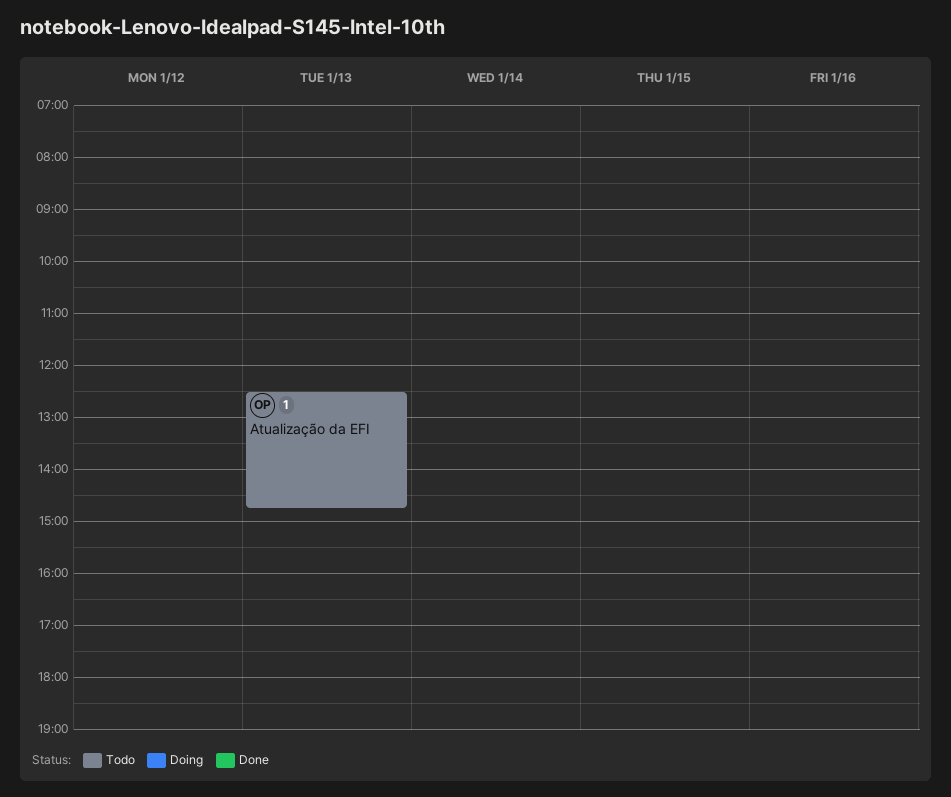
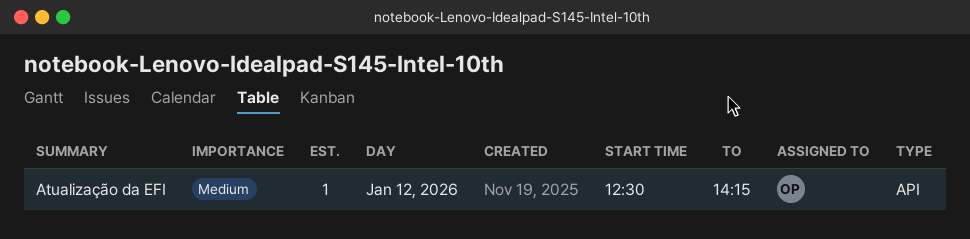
Atualização da EFI, day: Jan 13 -> Jan 12
Atualização da EFI, ends: 14:45 -> 14:15

